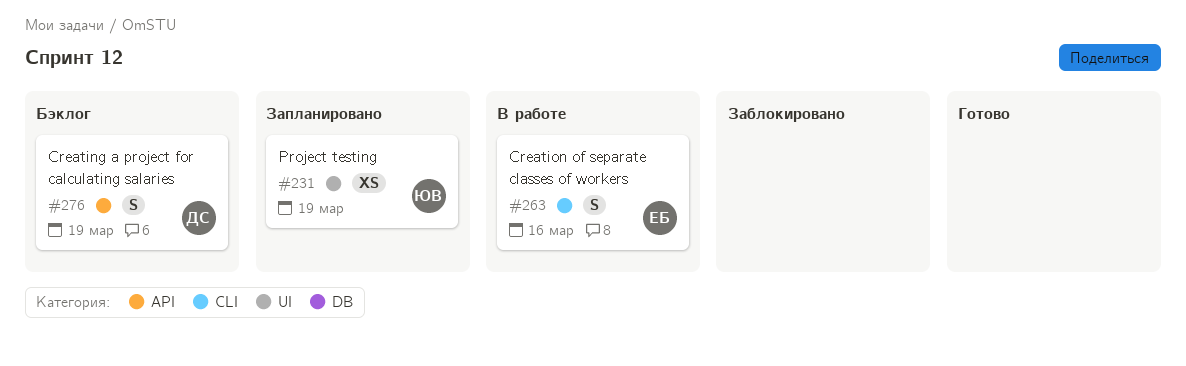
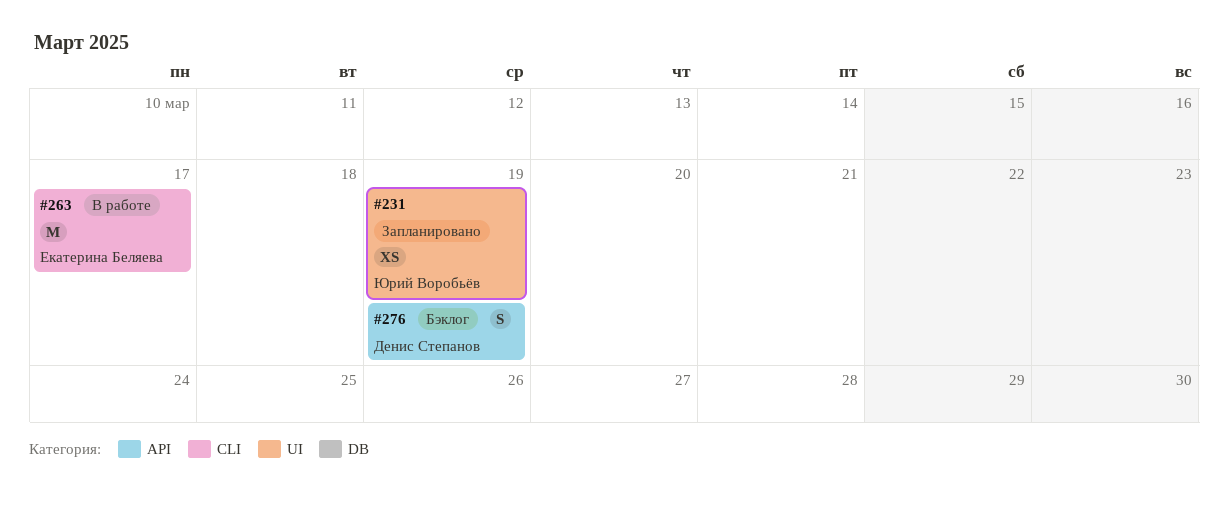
#263, estimate: S -> M
#263, due: Mar 16 -> Mar 17

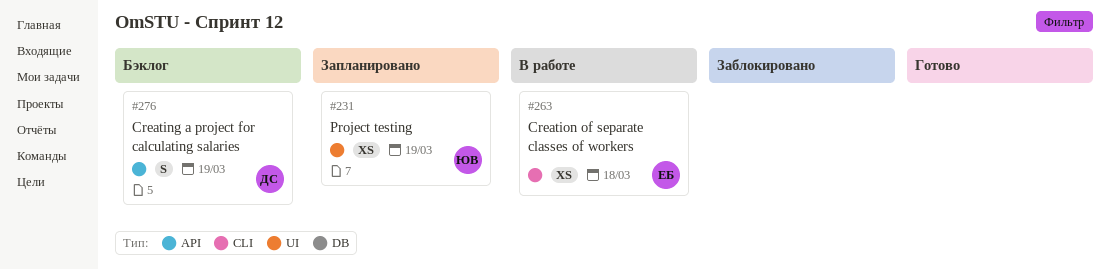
#263, estimate: M -> XS
#263, due: Mar 17 -> Mar 18

